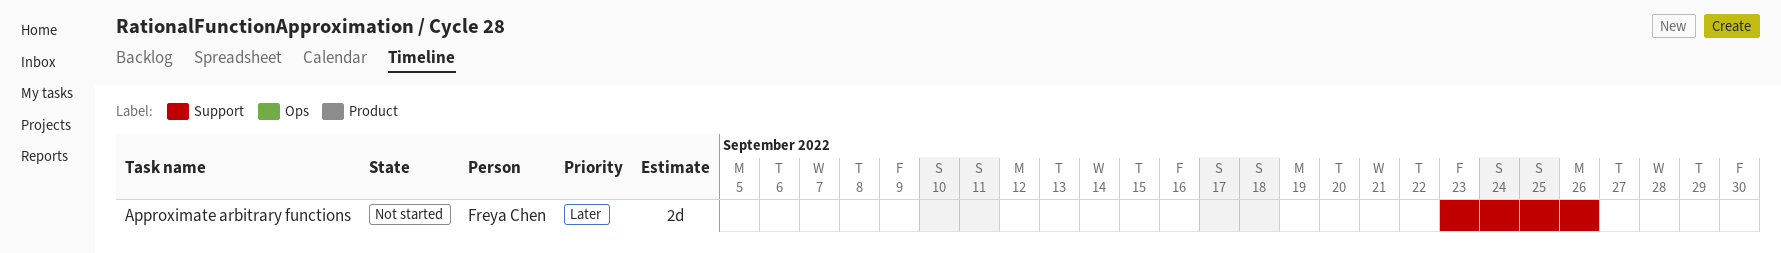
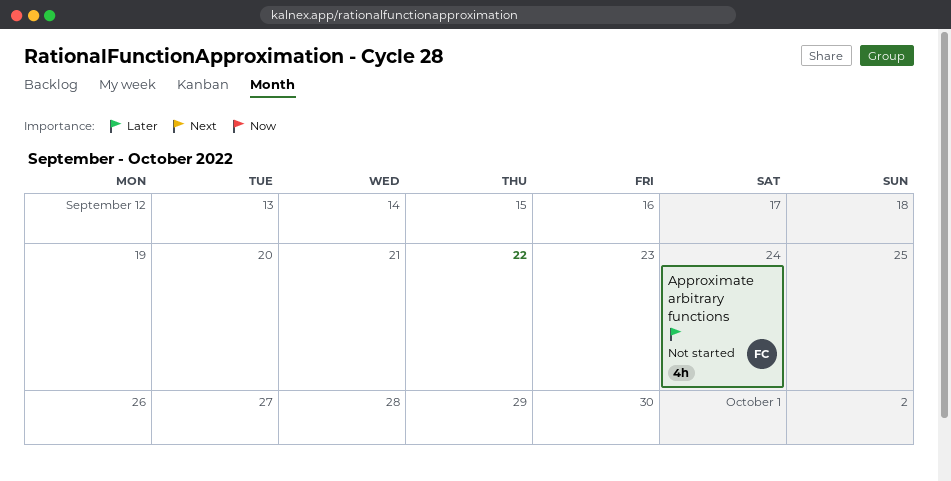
Approximate arbitrary functions, estimate: 2d -> 4h
Approximate arbitrary functions, due: Sep 26 -> Sep 24

